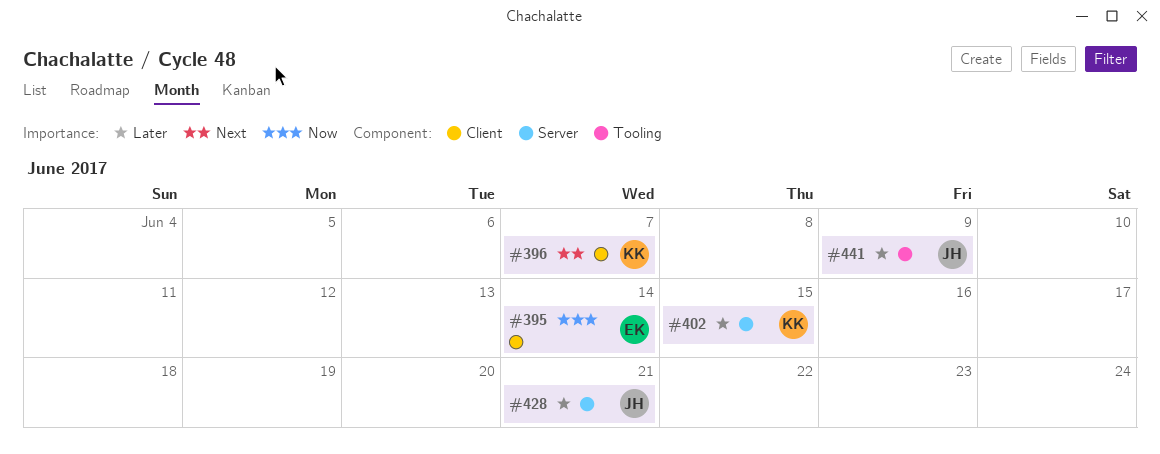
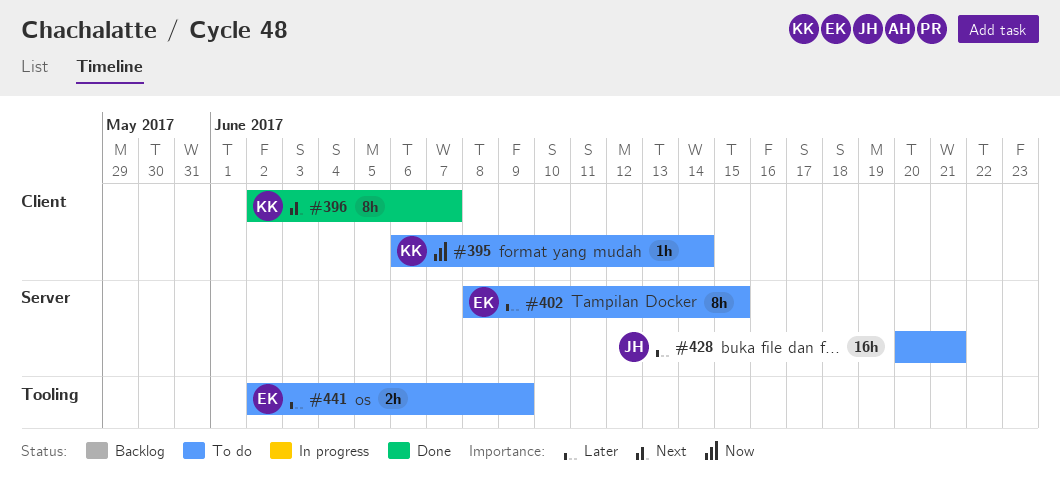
#395, owner: EK -> KK
#402, owner: KK -> EK
#441, owner: JH -> EK

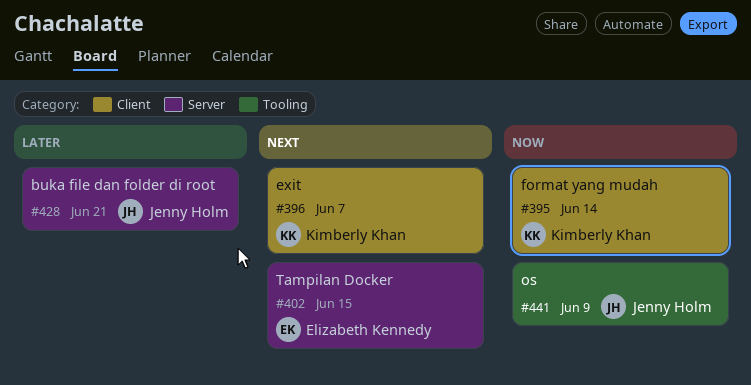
#402, priority: Later -> Next
#441, owner: Elizabeth Kennedy -> Jenny Holm
#441, priority: Later -> Now

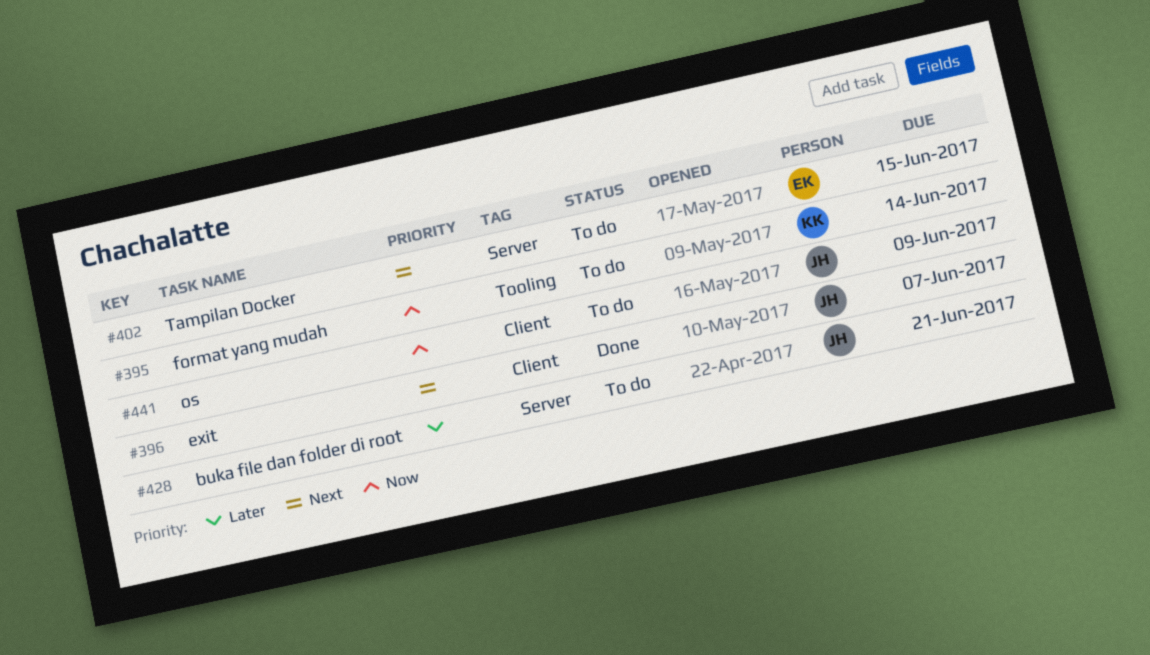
#395, label: Client -> Tooling
#396, owner: Kimberly Khan -> Jenny Holm
#441, label: Tooling -> Client

